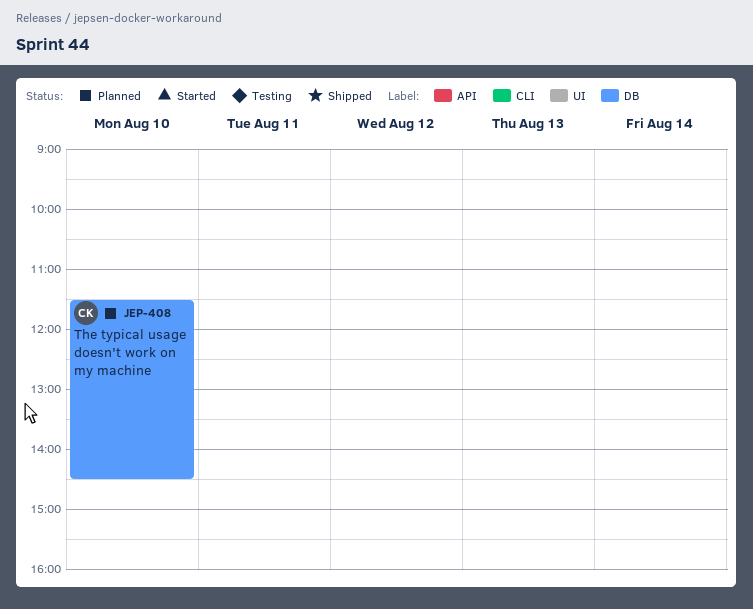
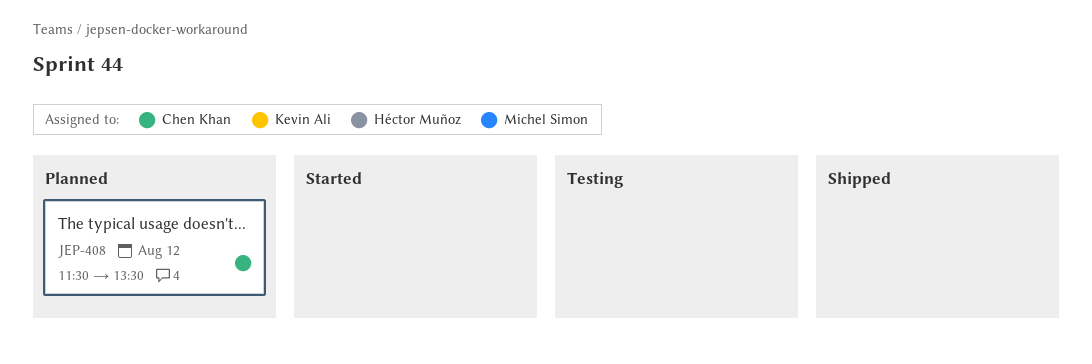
JEP-408, day: Aug 10 -> Aug 12
JEP-408, ends: 14:30 -> 13:30

